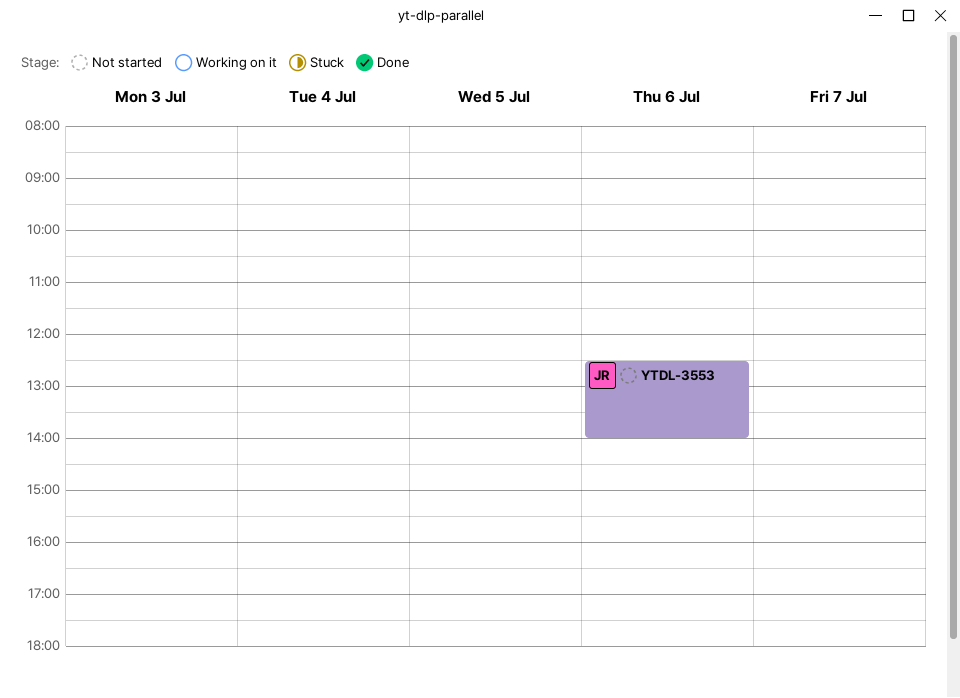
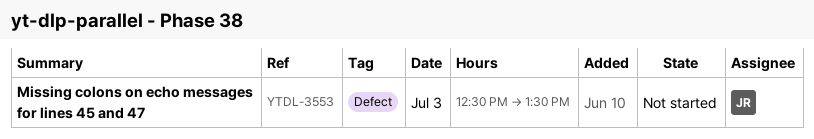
YTDL-3553, day: Jul 6 -> Jul 3
YTDL-3553, ends: 14:00 -> 13:30

